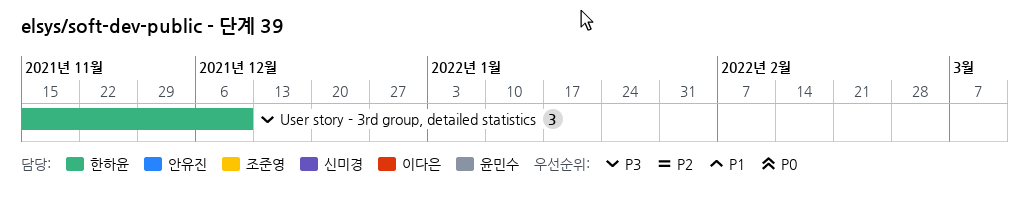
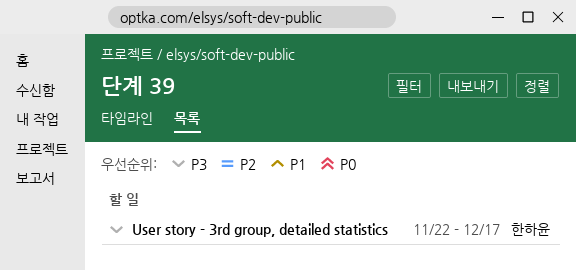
User story - 3rd group, detailed statistics, start: Nov 15 -> Nov 22
User story - 3rd group, detailed statistics, due: Dec 10 -> Dec 17

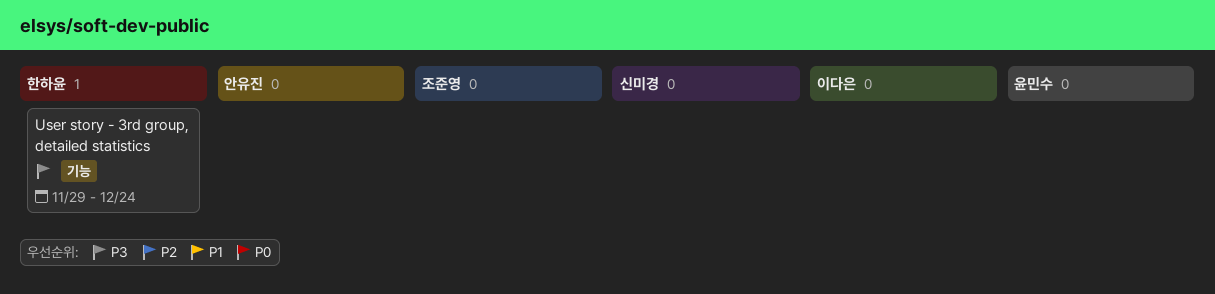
User story - 3rd group, detailed statistics, start: Nov 22 -> Nov 29
User story - 3rd group, detailed statistics, due: Dec 17 -> Dec 24

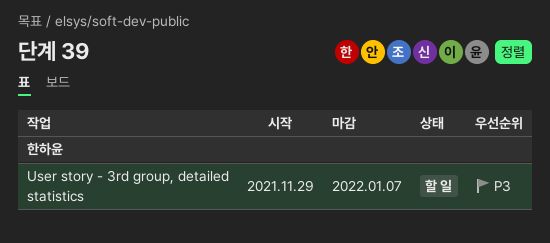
User story - 3rd group, detailed statistics, due: Dec 24 -> Jan 7

